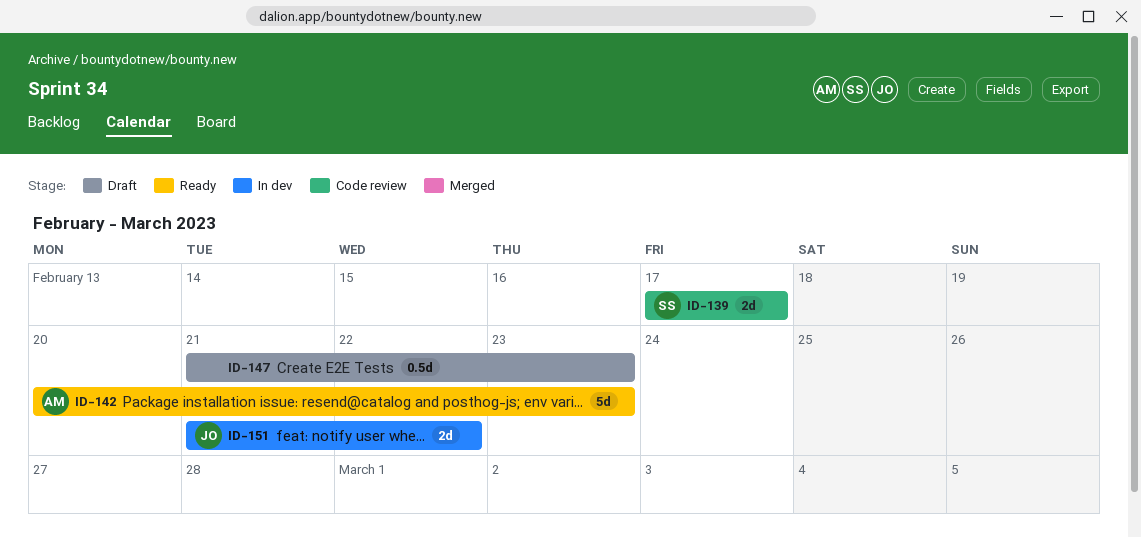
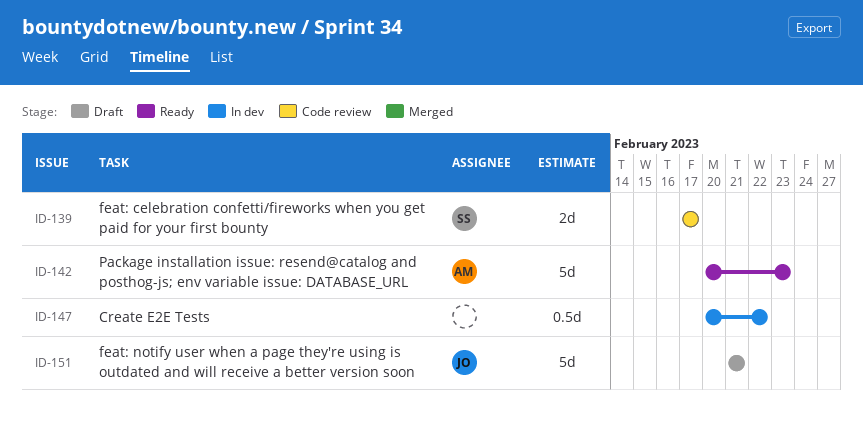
ID-147, status: Draft -> In dev
ID-147, start: Feb 21 -> Feb 20
ID-147, due: Feb 23 -> Feb 22
ID-151, status: In dev -> Draft
ID-151, estimate: 2d -> 5d
ID-151, due: Feb 22 -> Feb 21

